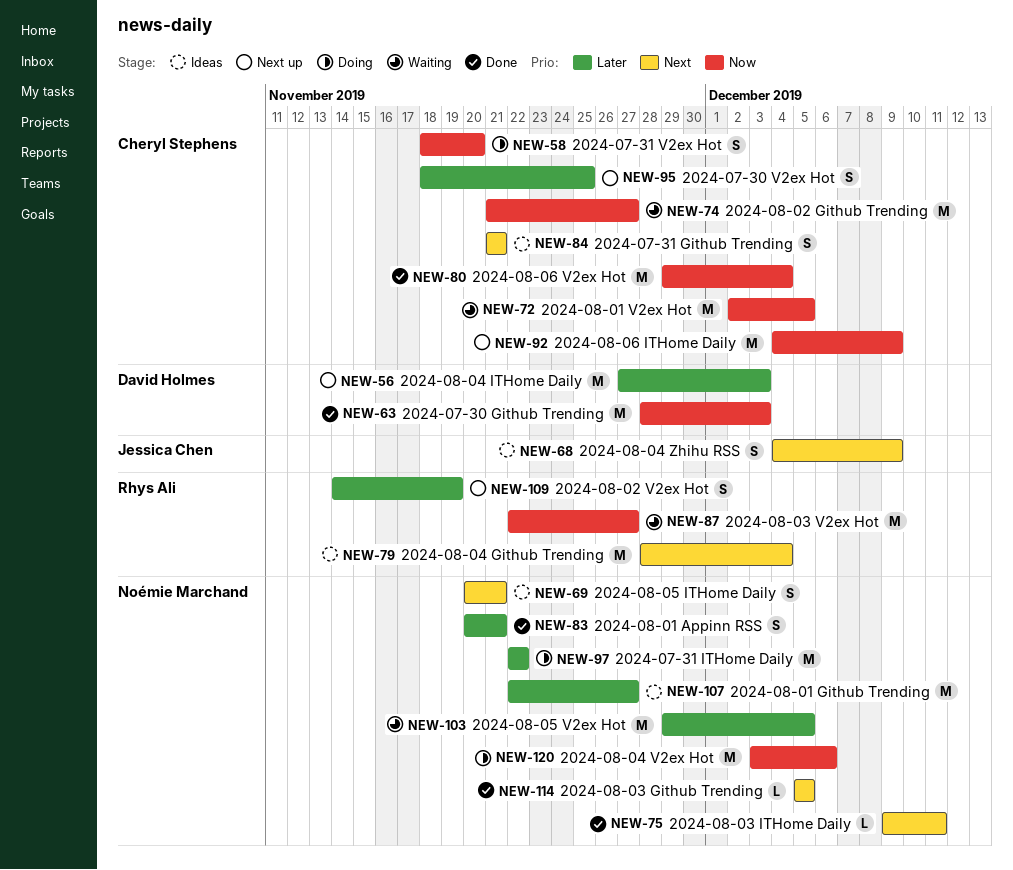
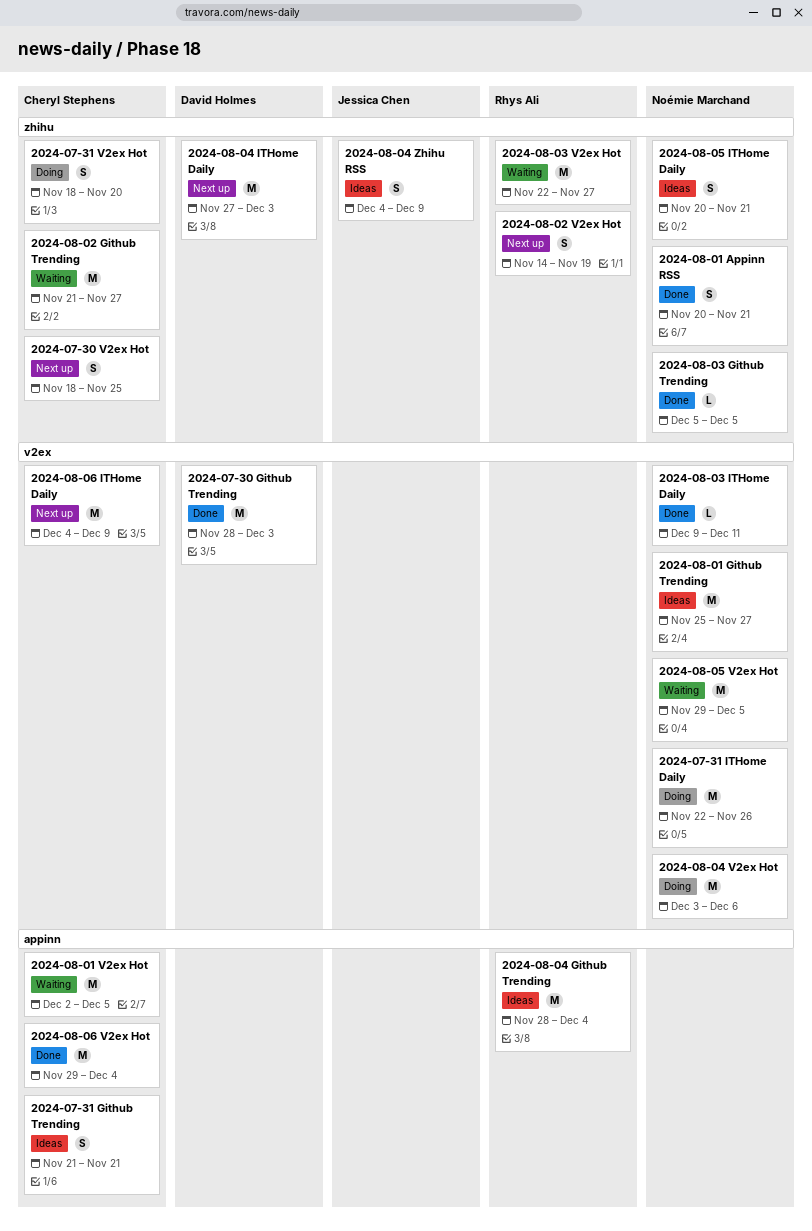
2024-07-31 ITHome Daily, due: Nov 22 -> Nov 26
2024-08-01 Github Trending, start: Nov 22 -> Nov 25

